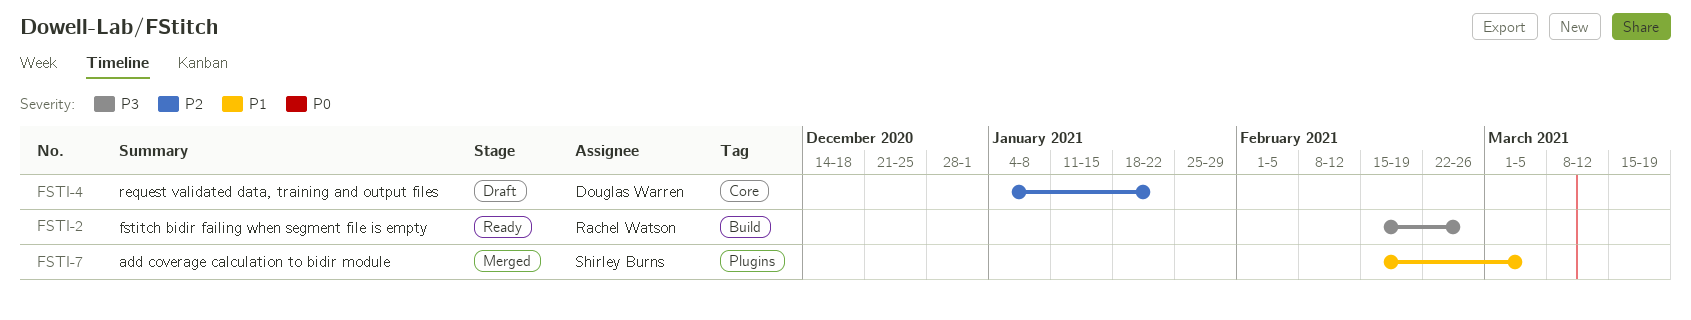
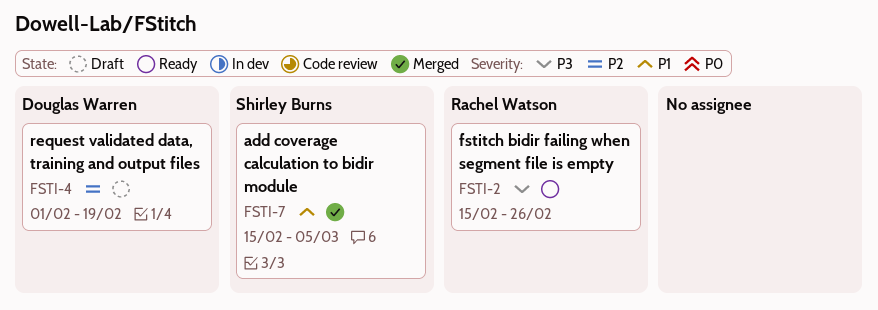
FSTI-4, start: Jan 4 -> Feb 1
FSTI-4, due: Jan 22 -> Feb 19

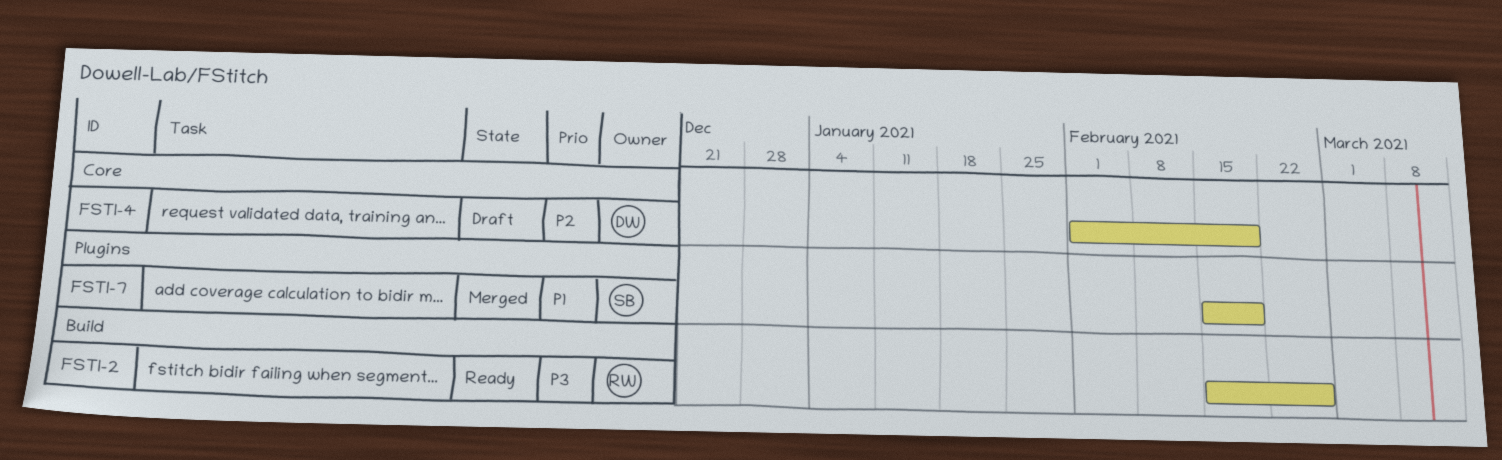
FSTI-7, due: Mar 5 -> Feb 19

